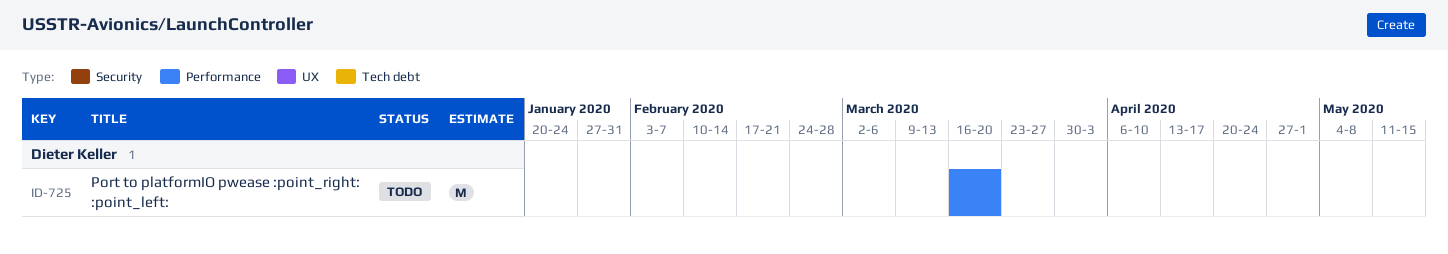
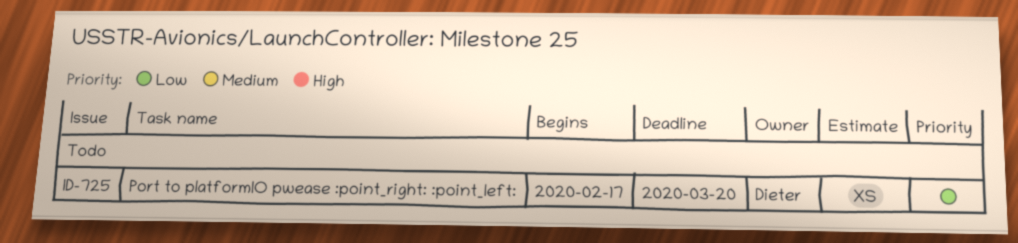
ID-725, estimate: M -> XS
ID-725, start: Mar 16 -> Feb 17

